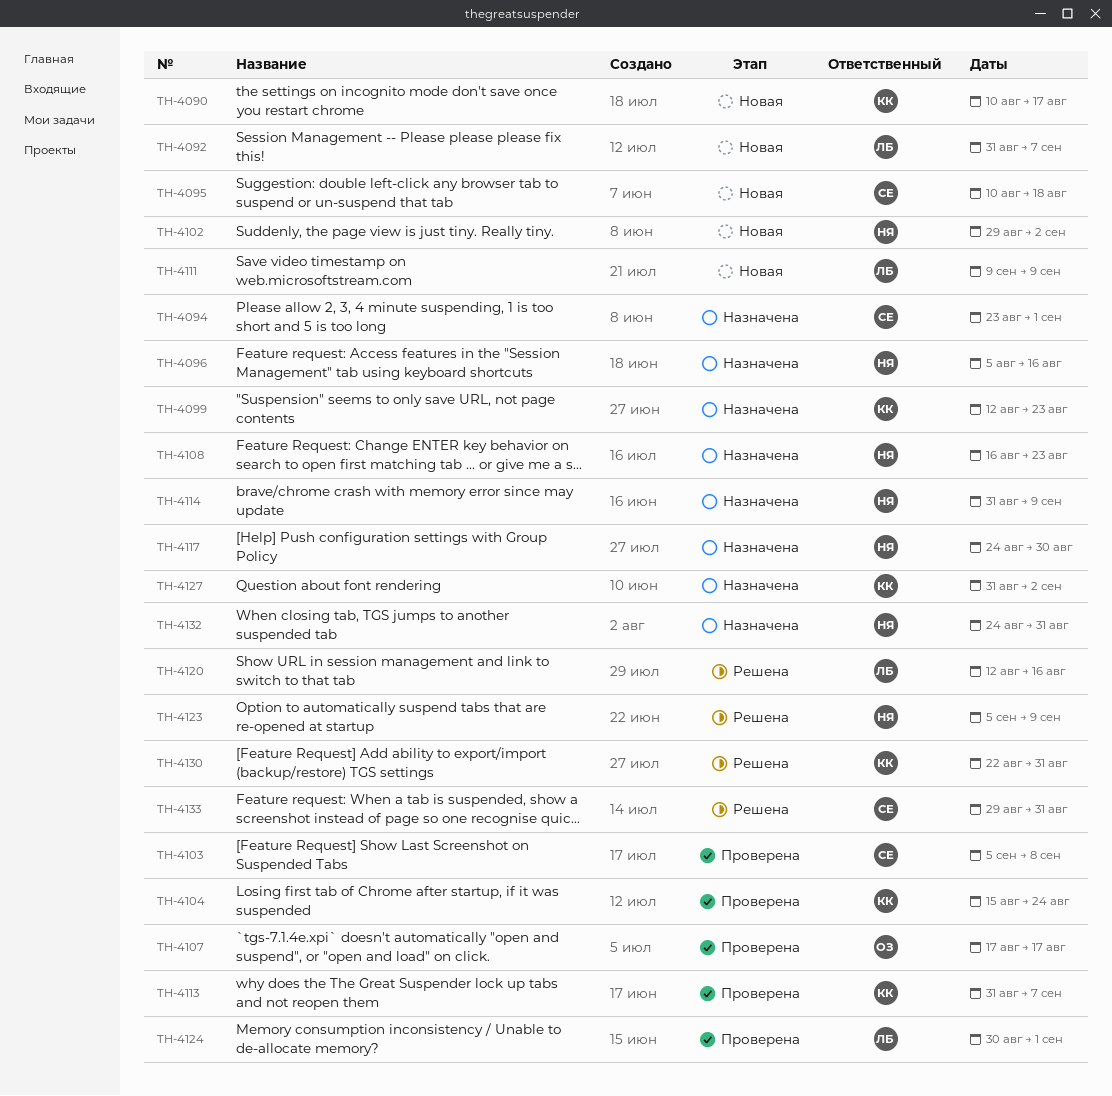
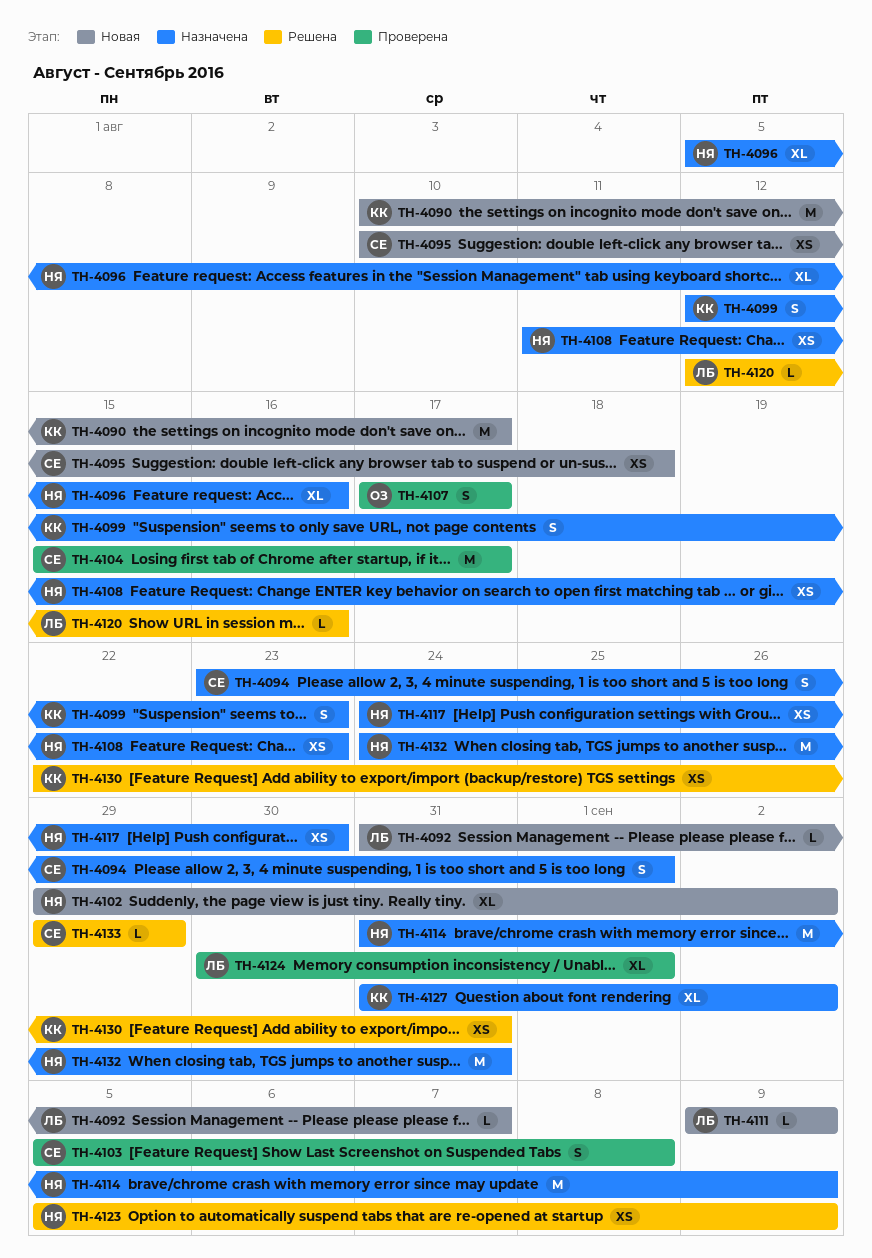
TH-4104, owner: КК -> СЕ
TH-4104, due: Aug 24 -> Aug 17
TH-4108, start: Aug 16 -> Aug 11
TH-4113: present -> none
TH-4133, due: Aug 31 -> Aug 29

